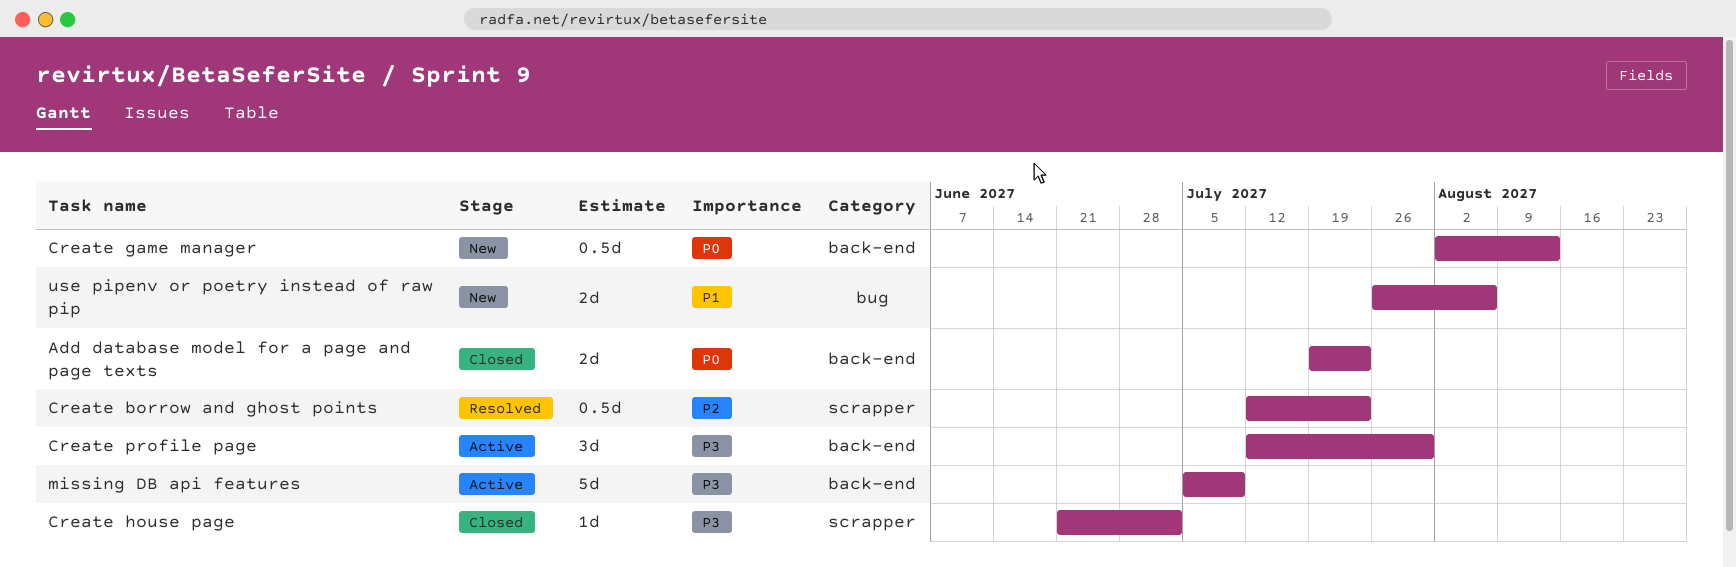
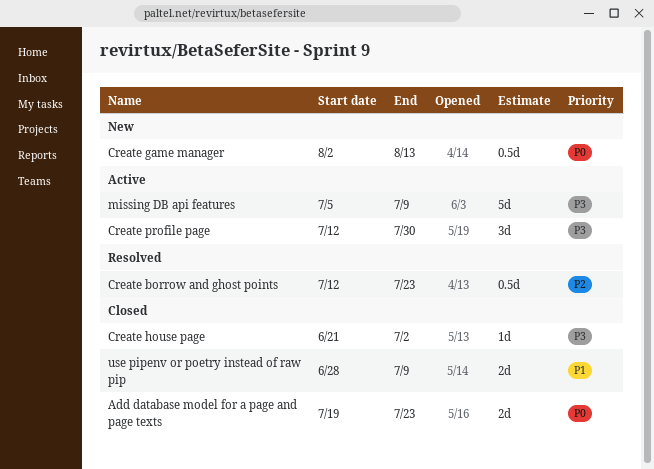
use pipenv or poetry instead of raw pip, status: New -> Closed
use pipenv or poetry instead of raw pip, start: Jul 26 -> Jun 28
use pipenv or poetry instead of raw pip, due: Aug 6 -> Jul 9

